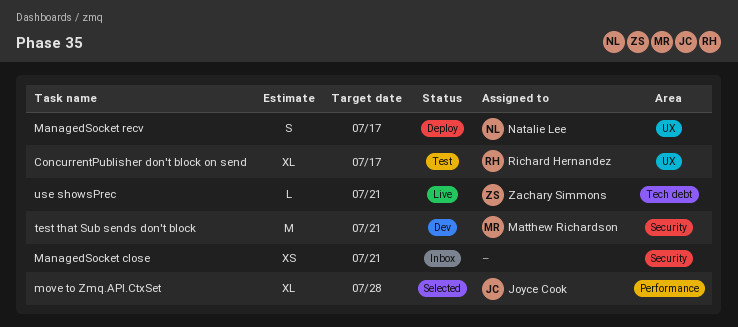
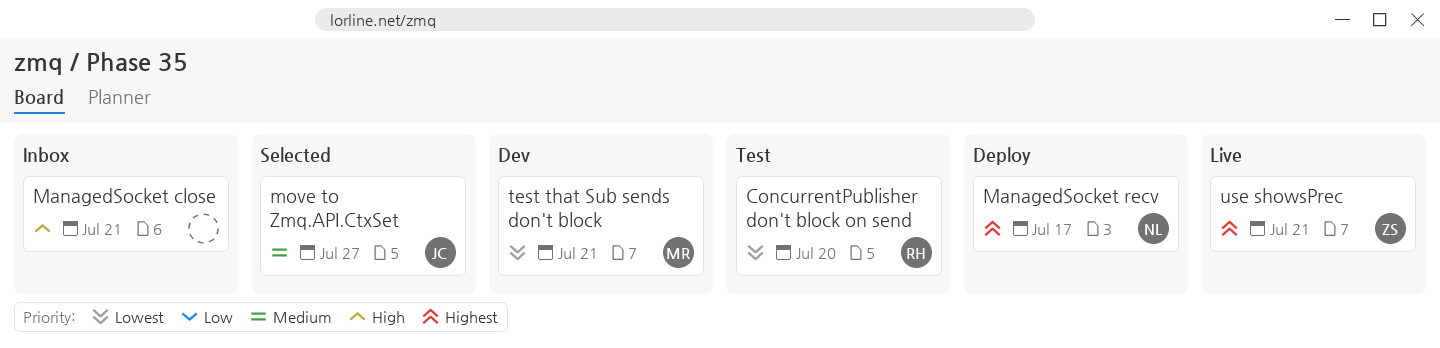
ConcurrentPublisher don't block on send, due: Jul 17 -> Jul 20
move to Zmq.API.CtxSet, due: Jul 28 -> Jul 27

